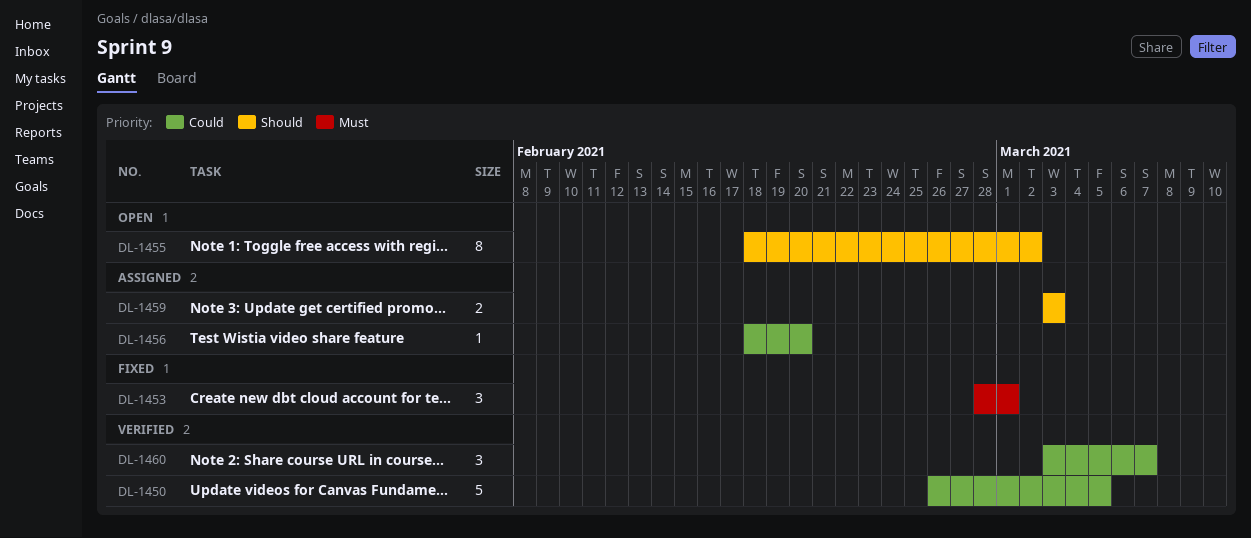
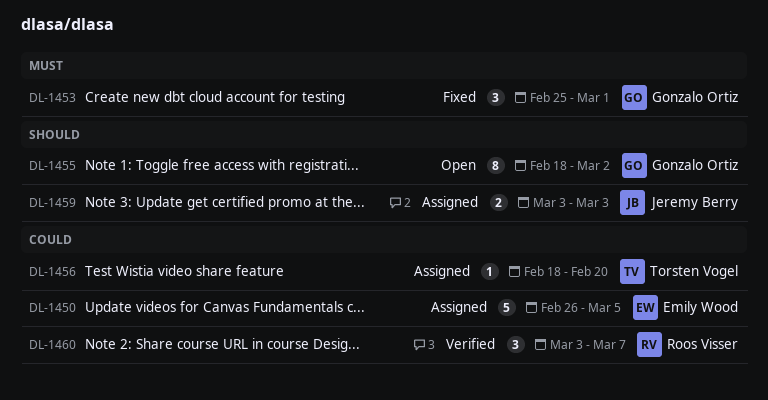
DL-1450, status: Verified -> Assigned
DL-1453, start: Feb 28 -> Feb 25

